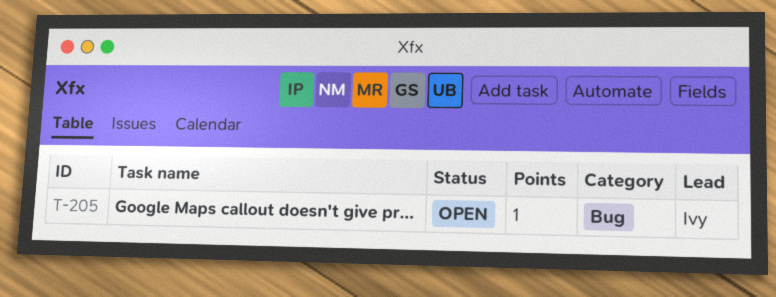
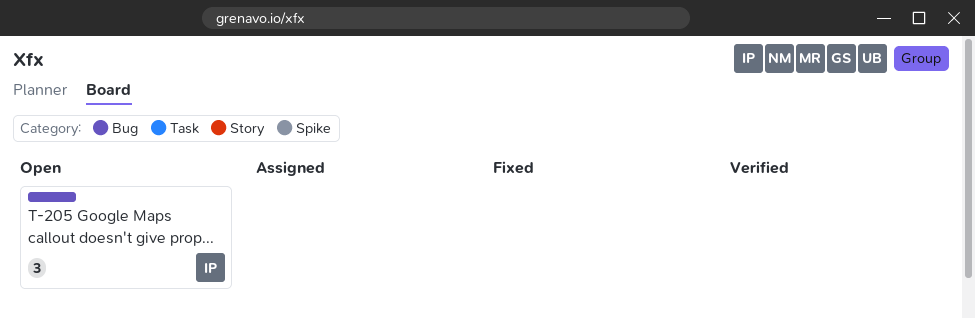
T-205, estimate: 1 -> 3

